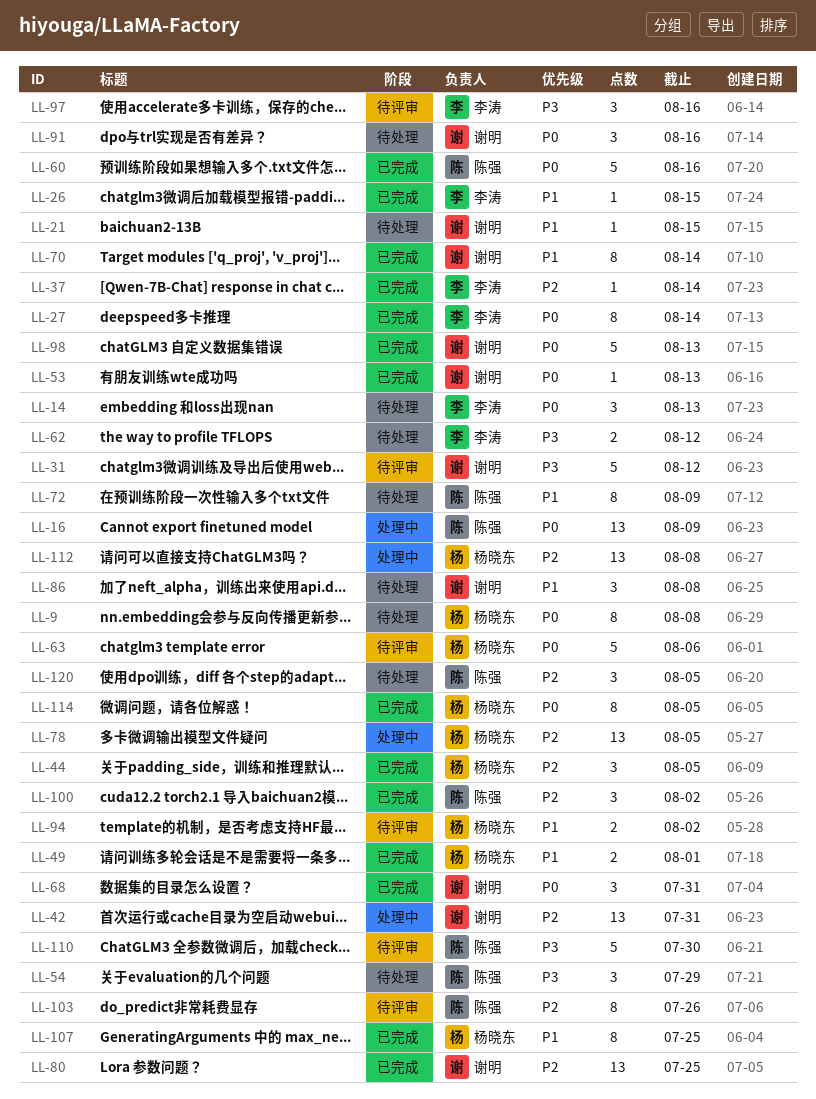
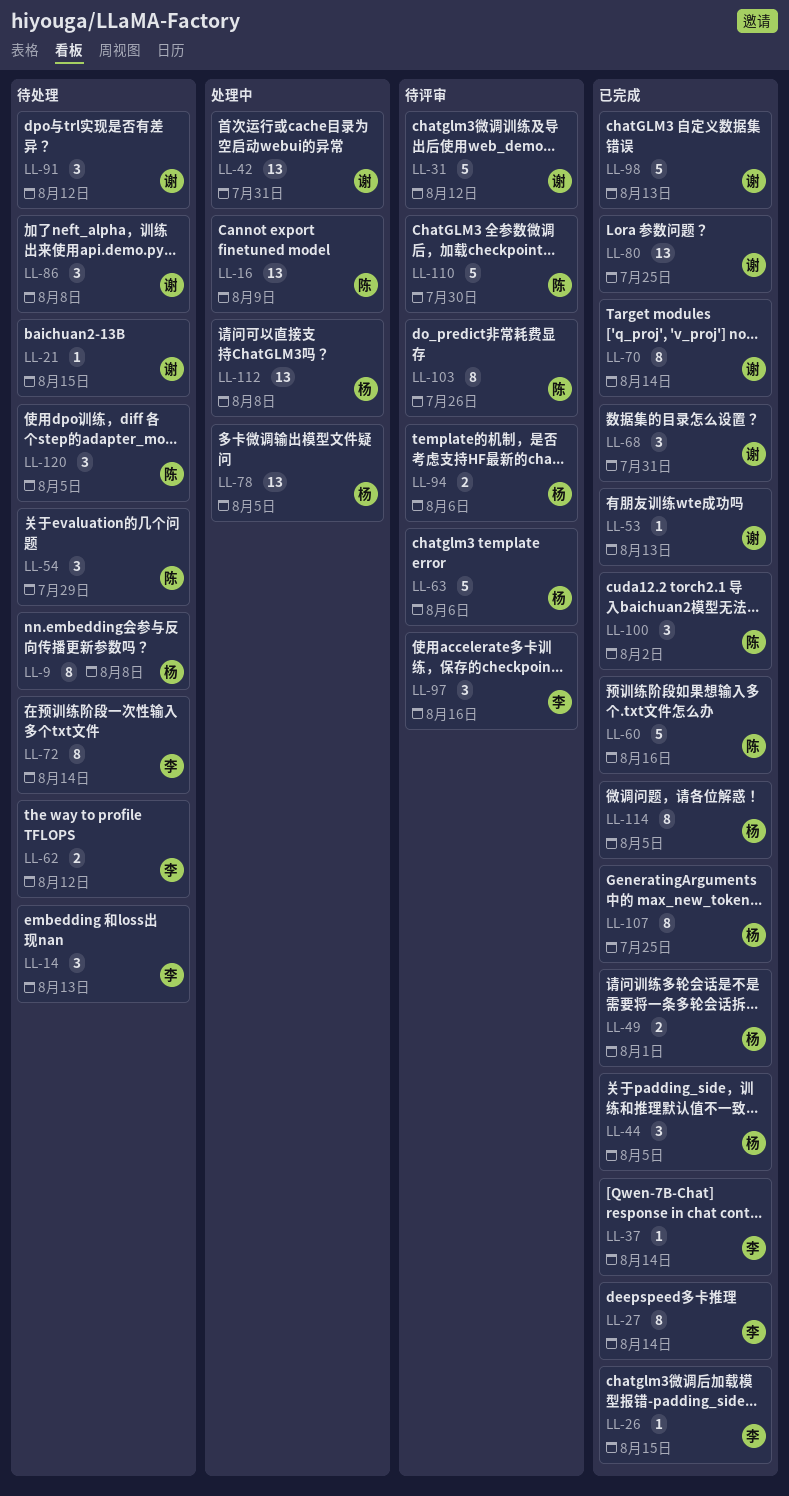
LL-72, owner: 陈强 -> 李涛
LL-72, due: Aug 9 -> Aug 14
LL-91, due: Aug 16 -> Aug 12
LL-94, due: Aug 2 -> Aug 6

